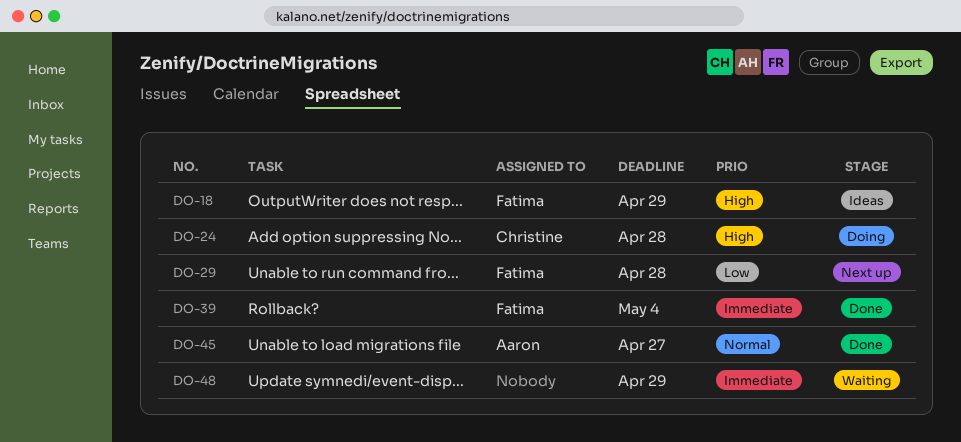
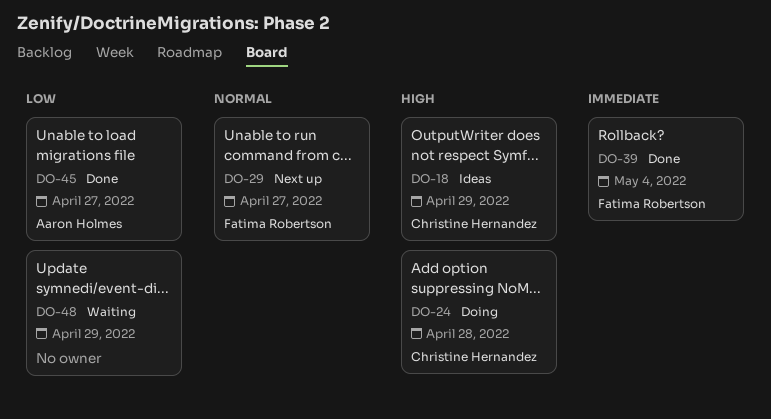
DO-18, owner: Fatima Robertson -> Christine Hernandez
DO-29, priority: Low -> Normal
DO-29, due: Apr 28 -> Apr 27
DO-45, priority: Normal -> Low
DO-48, priority: Immediate -> Low

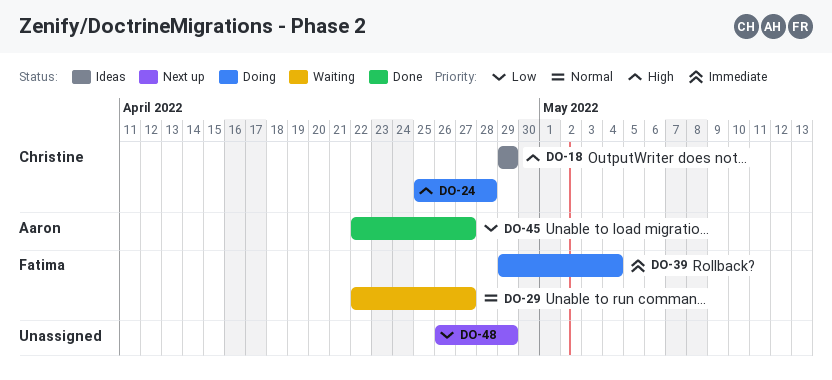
DO-29, status: Next up -> Waiting
DO-39, status: Done -> Doing
DO-48, status: Waiting -> Next up

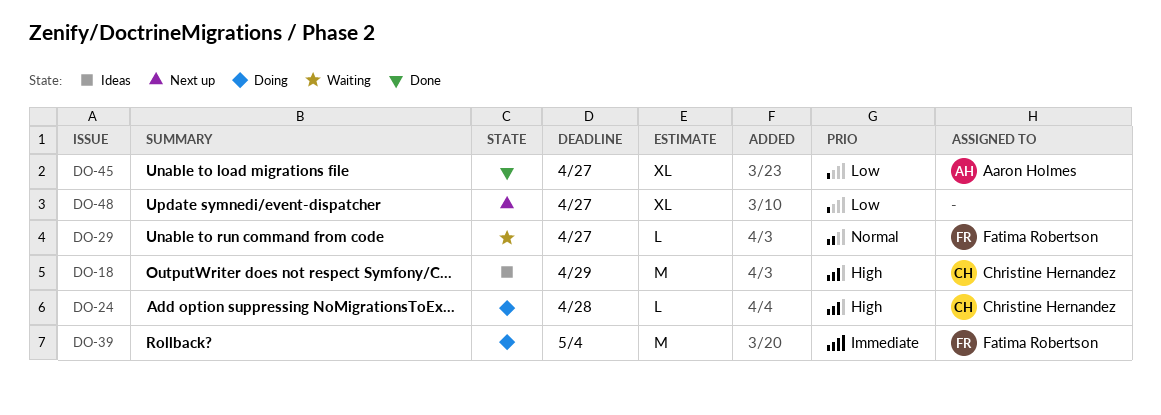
DO-48, due: Apr 29 -> Apr 27

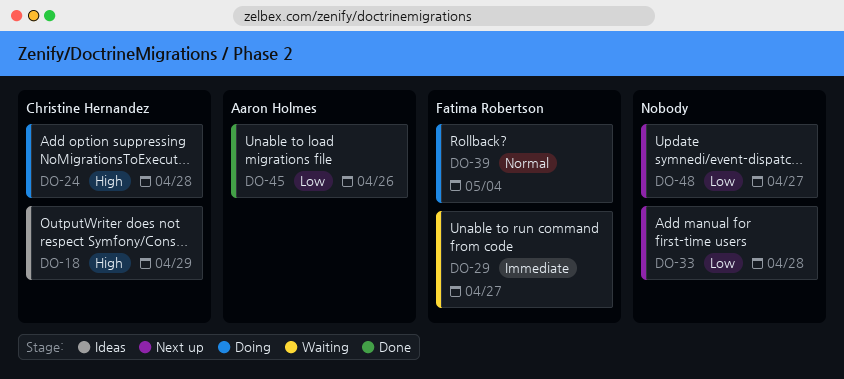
DO-29, priority: Normal -> Immediate
DO-33: none -> present
DO-39, priority: Immediate -> Normal
DO-45, due: Apr 27 -> Apr 26

